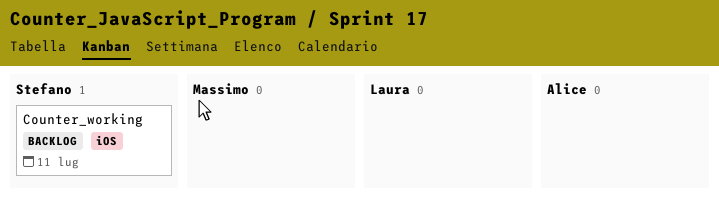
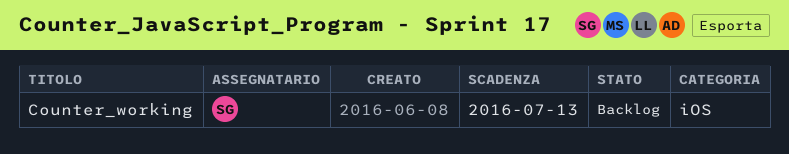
Counter_working, due: Jul 11 -> Jul 13

